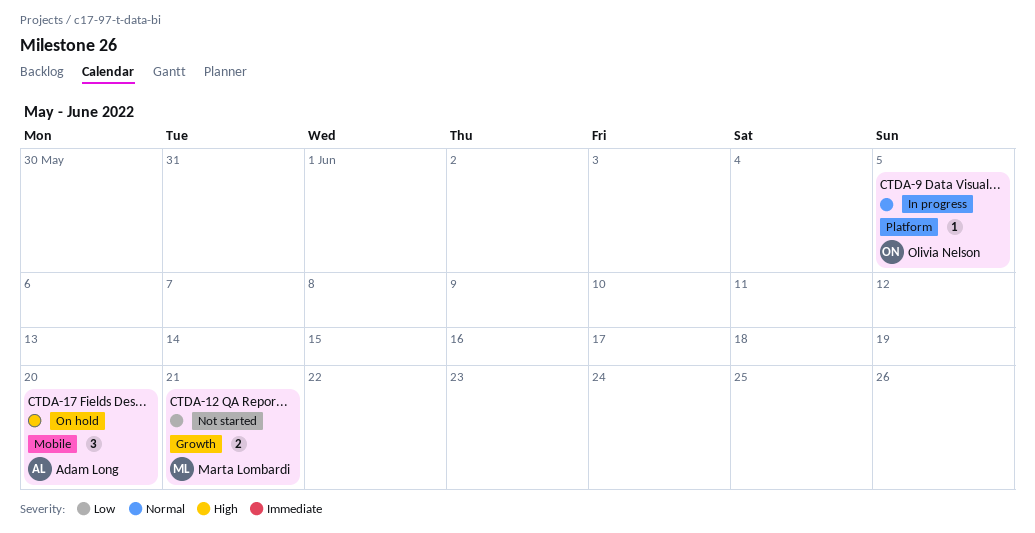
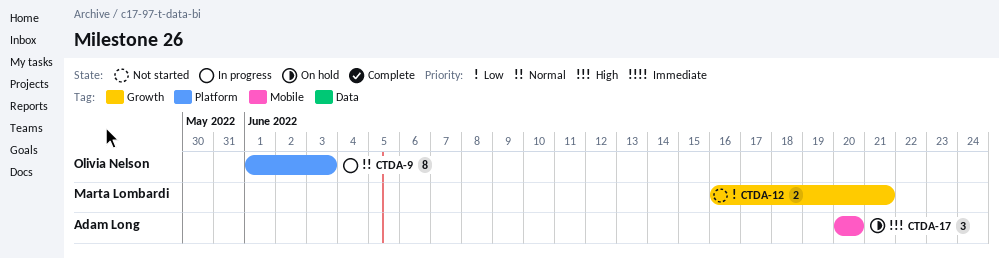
CTDA-9, estimate: 1 -> 8
CTDA-9, due: Jun 5 -> Jun 3

